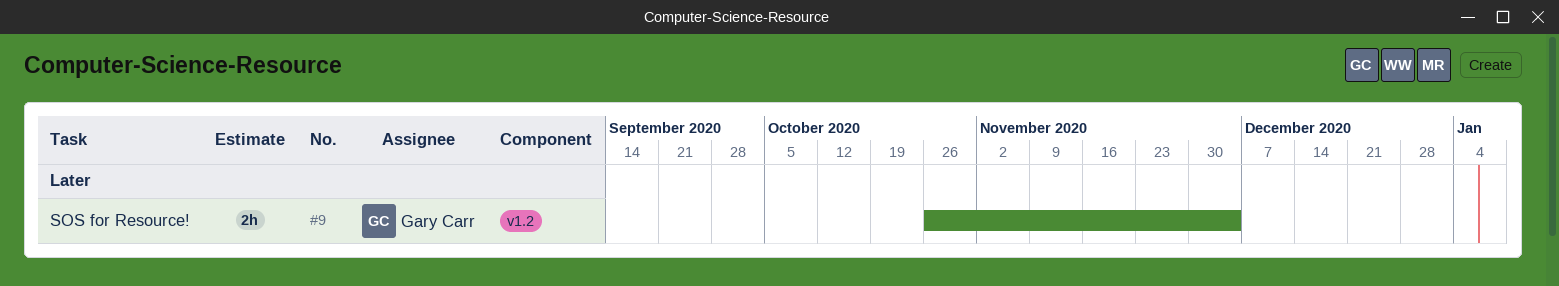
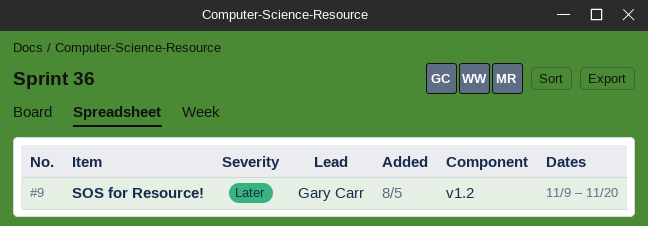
#9, start: Oct 26 -> Nov 9
#9, due: Dec 4 -> Nov 20

